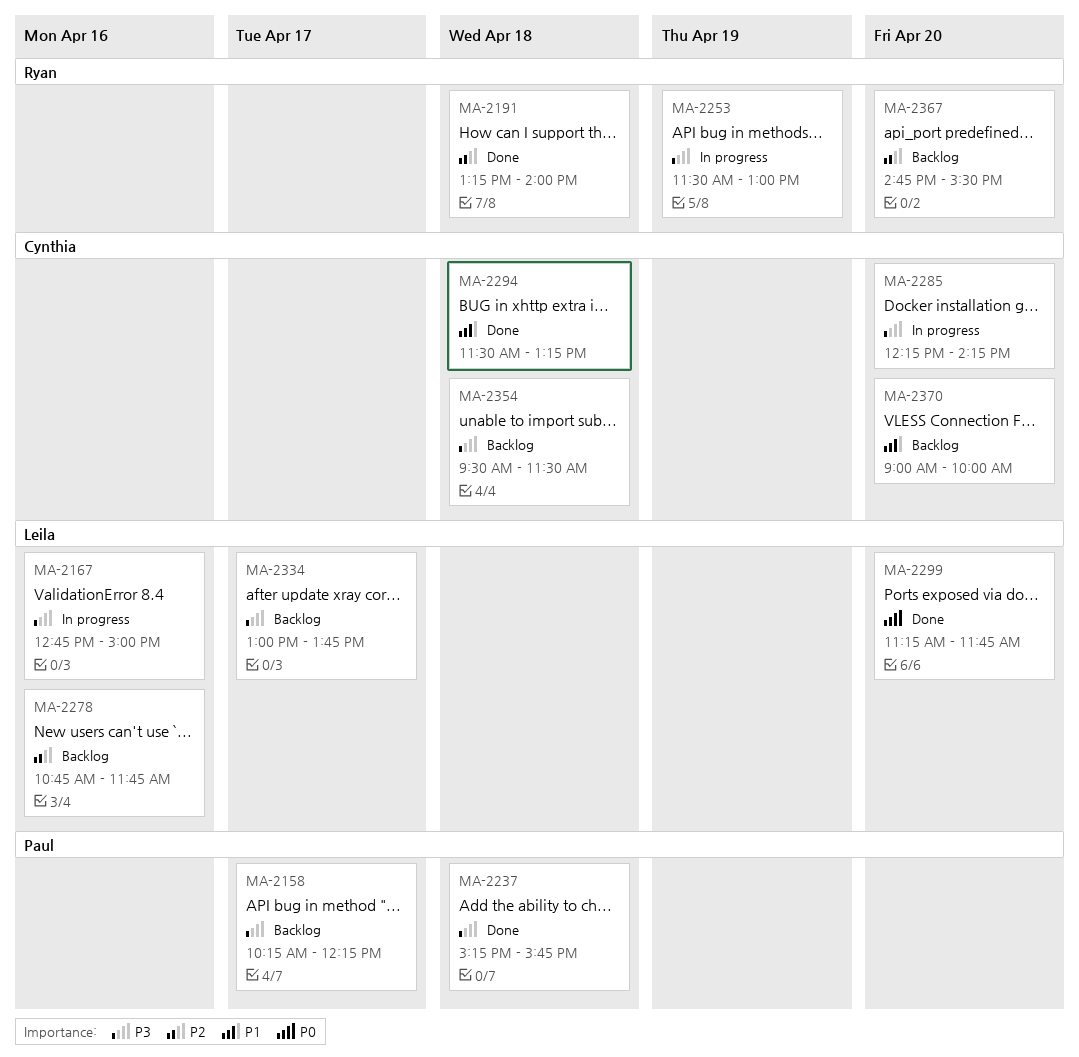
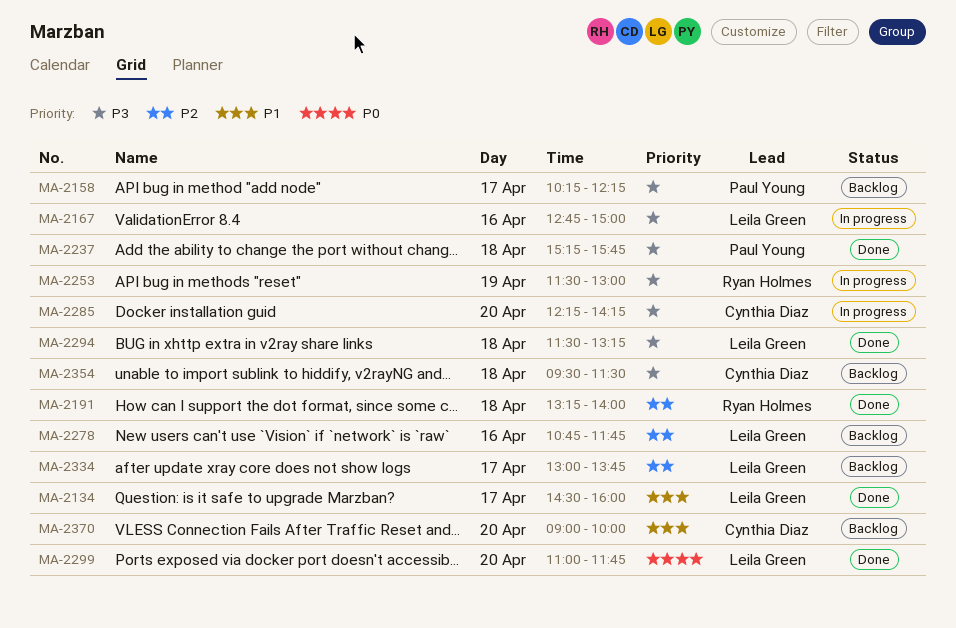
MA-2134: none -> present
MA-2294, owner: Cynthia Diaz -> Leila Green
MA-2294, priority: P1 -> P3
MA-2299, begins: 11:15 -> 11:00
MA-2334, priority: P3 -> P2
MA-2367: present -> none

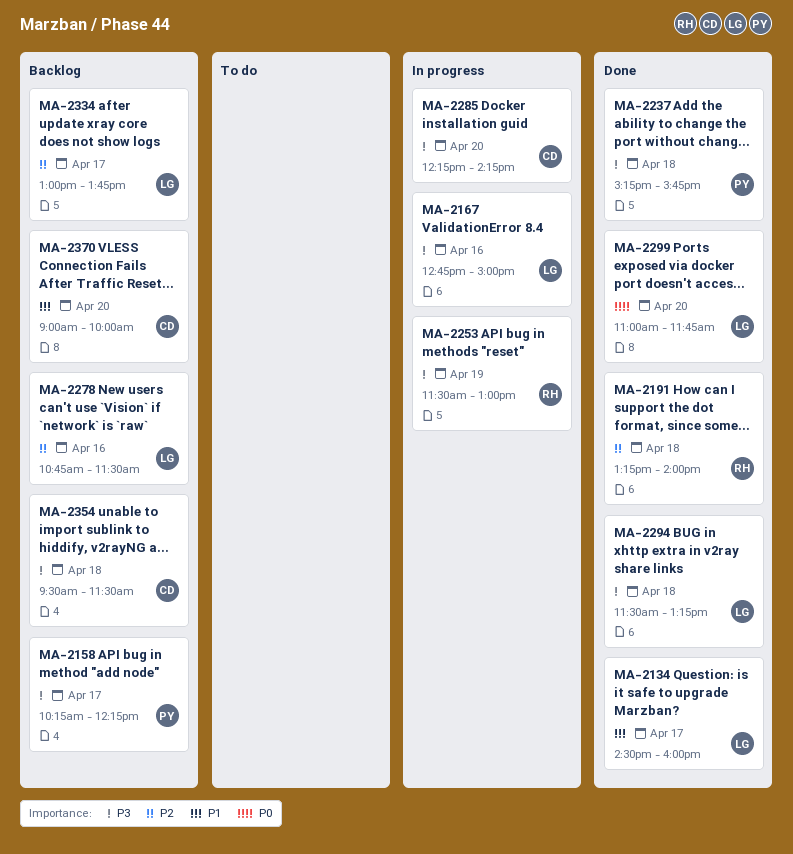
MA-2278, ends: 11:45 -> 11:30

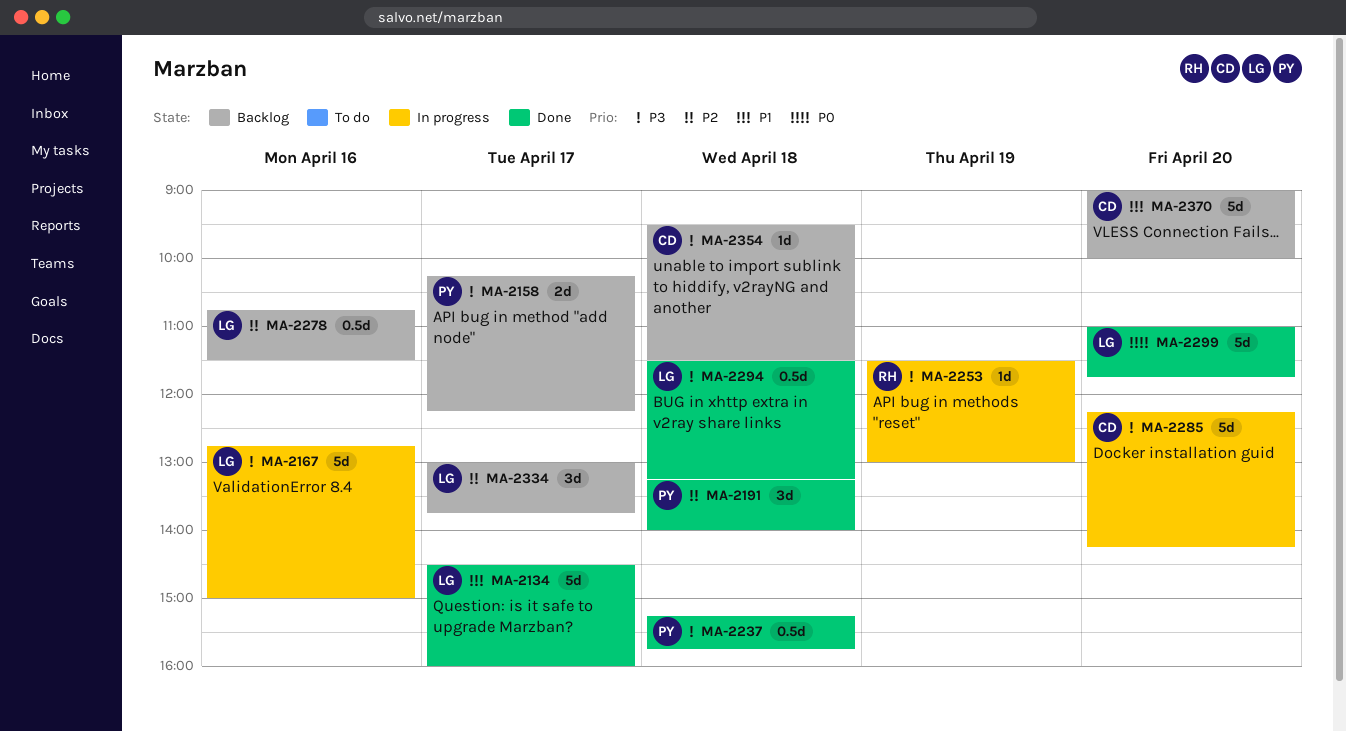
MA-2191, owner: RH -> PY

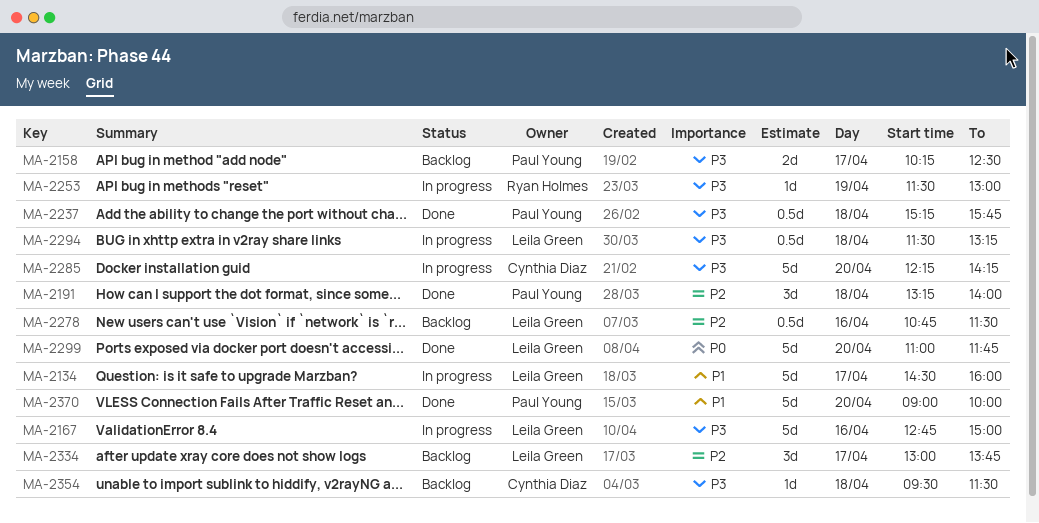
MA-2134, status: Done -> In progress
MA-2158, ends: 12:15 -> 12:30
MA-2294, status: Done -> In progress
MA-2370, status: Backlog -> Done
MA-2370, owner: Cynthia Diaz -> Paul Young

